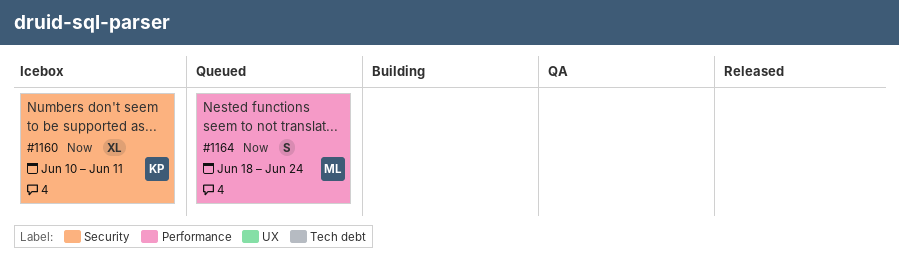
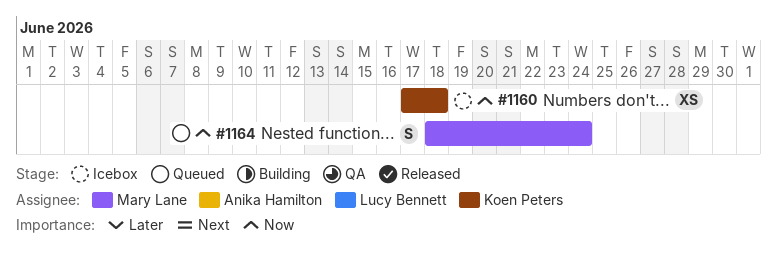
#1160, estimate: XL -> XS
#1160, start: Jun 10 -> Jun 17
#1160, due: Jun 11 -> Jun 18

